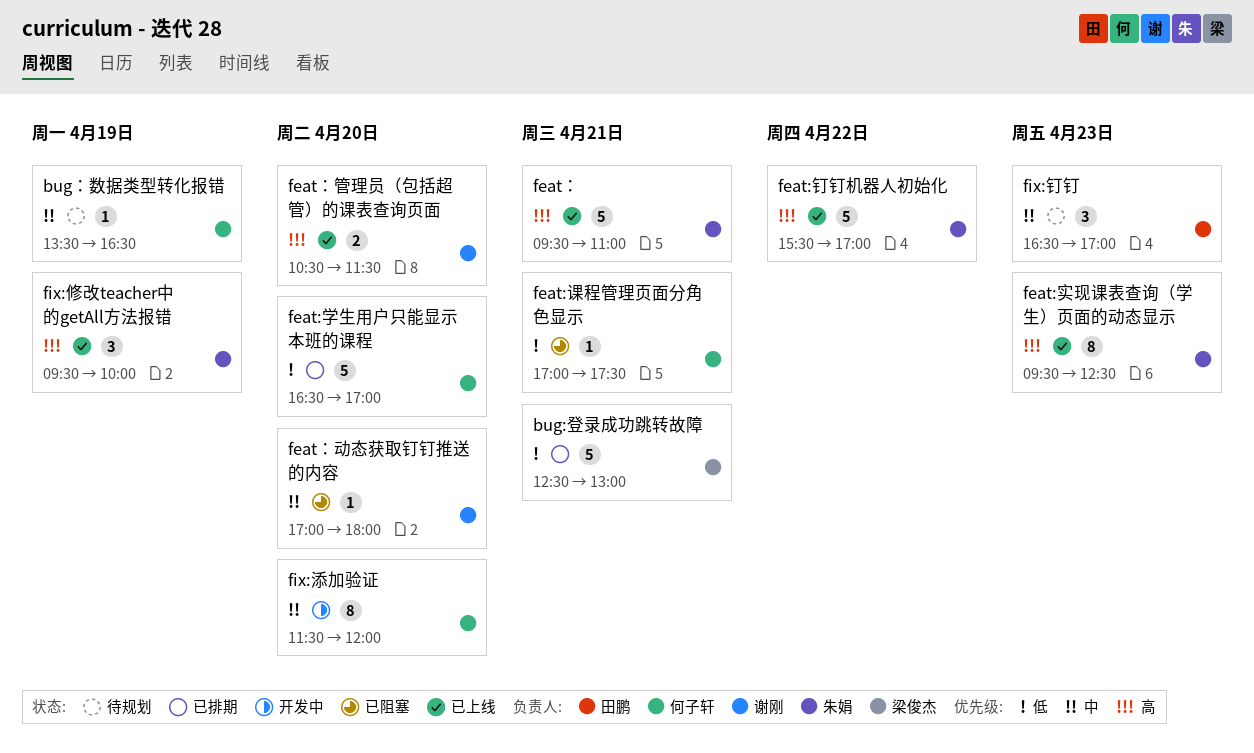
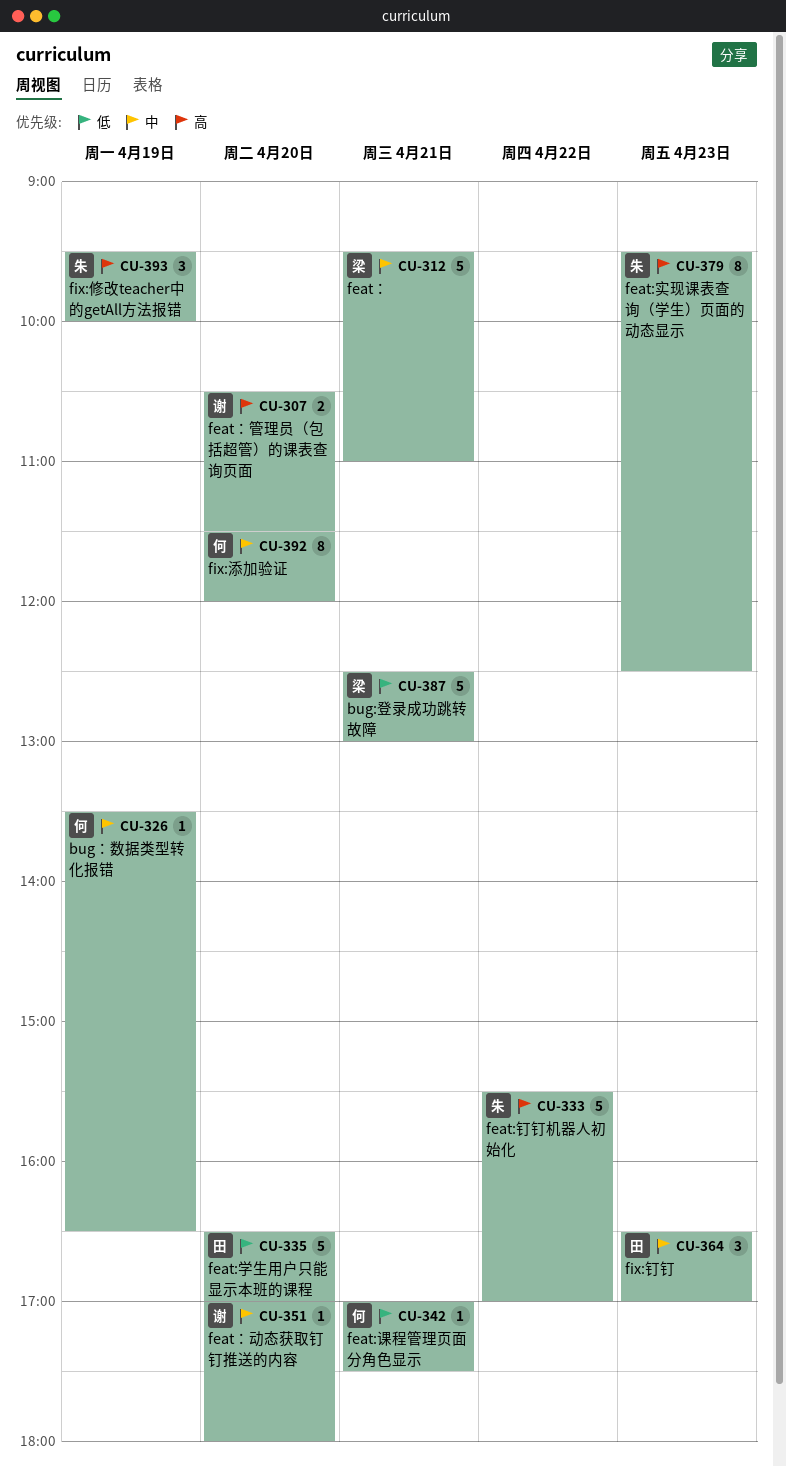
feat:学生用户只能显示本班的课程, owner: 何子轩 -> 田鹏
feat：, owner: 朱娟 -> 梁俊杰
feat：, priority: 高 -> 中

